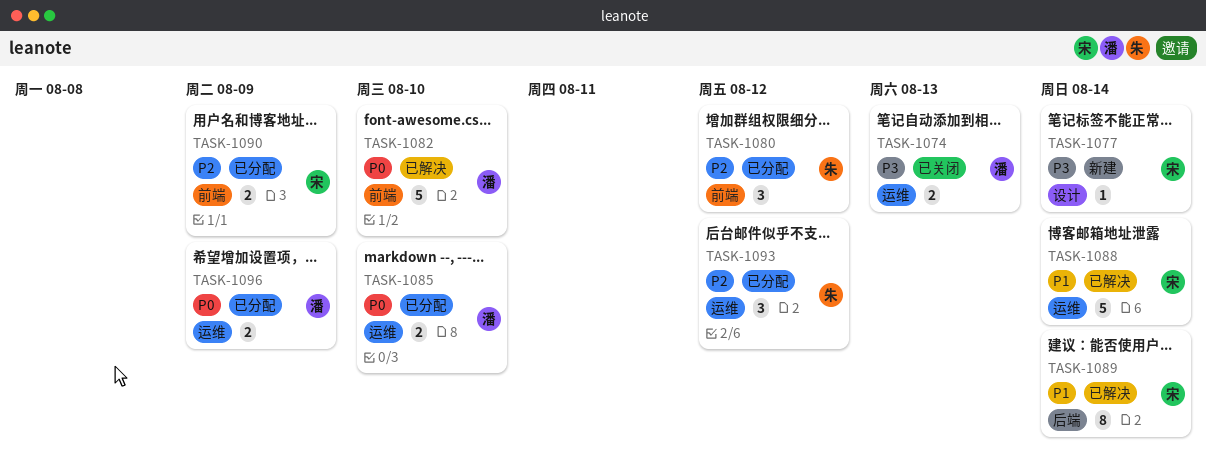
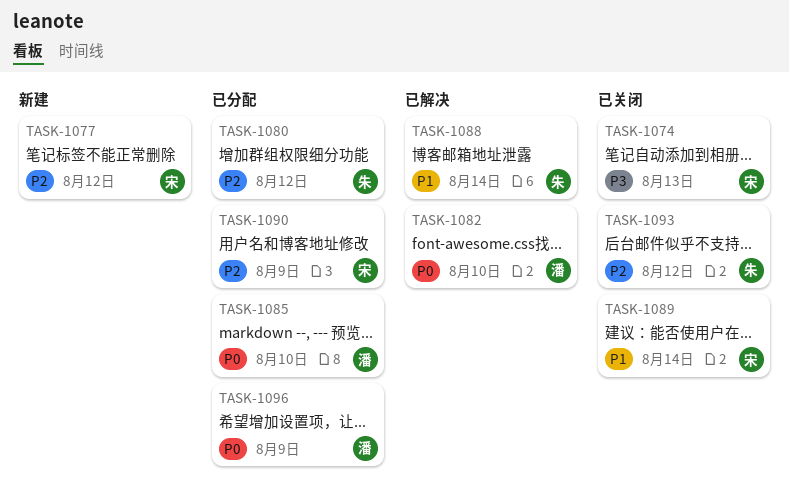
TASK-1074, owner: 潘 -> 宋
TASK-1077, priority: P3 -> P2
TASK-1077, due: Aug 14 -> Aug 12
TASK-1088, owner: 宋 -> 朱
TASK-1089, status: 已解决 -> 已关闭
TASK-1093, status: 已分配 -> 已关闭

